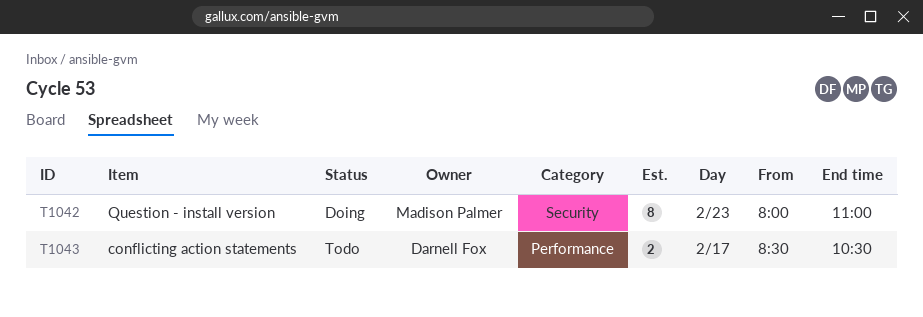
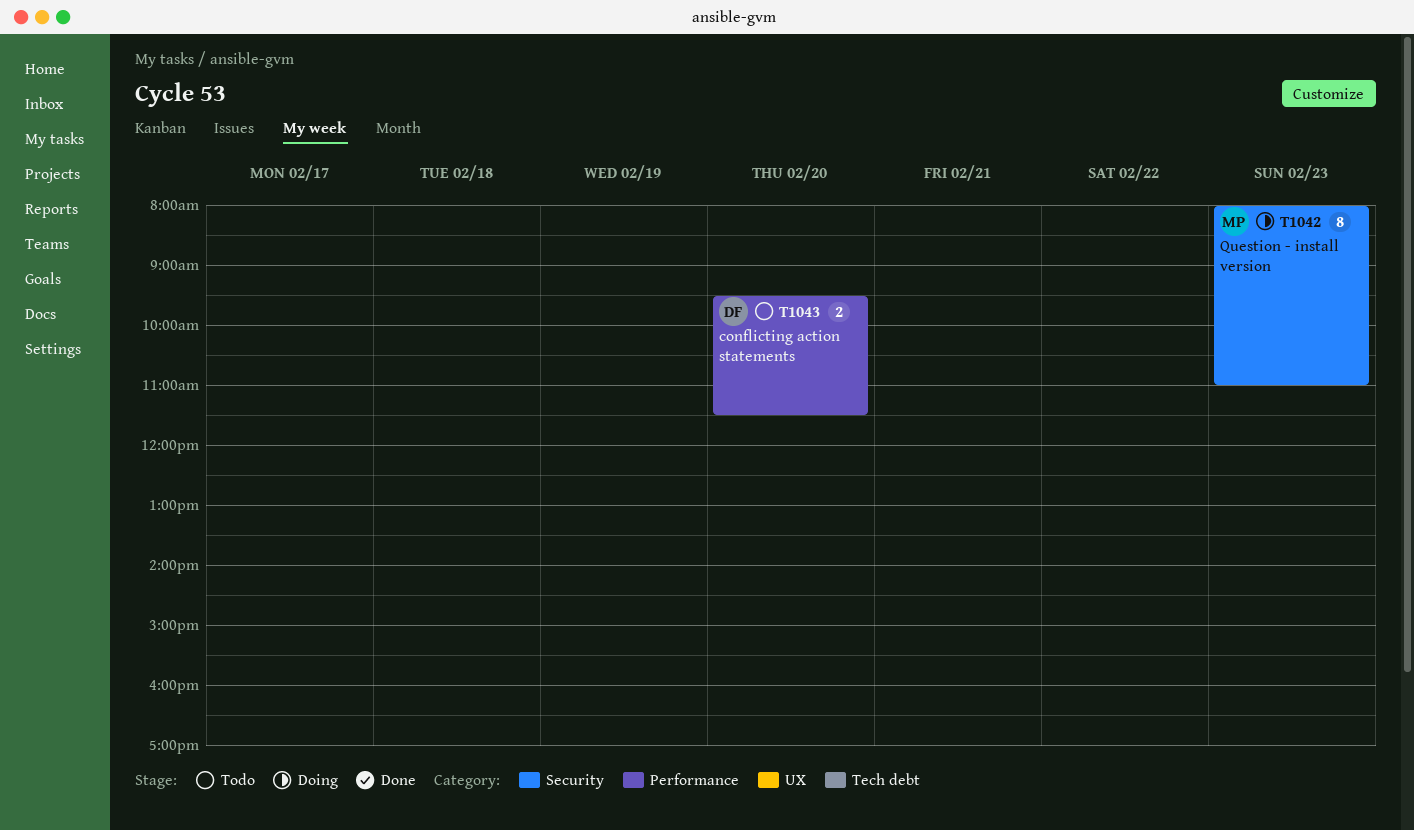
T1043, day: Feb 17 -> Feb 20
T1043, begins: 08:30 -> 09:30
T1043, ends: 10:30 -> 11:30

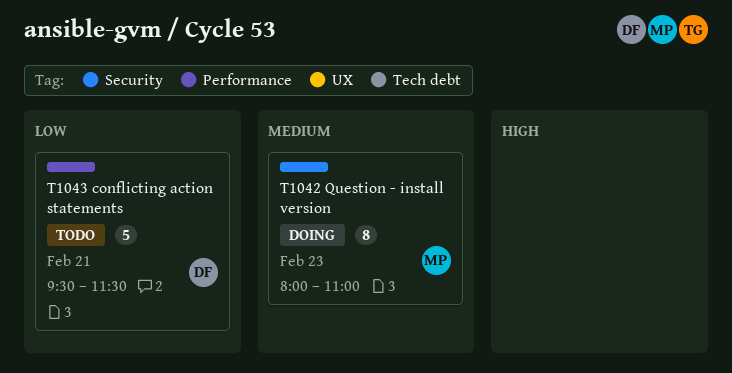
T1043, estimate: 2 -> 5
T1043, day: Feb 20 -> Feb 21

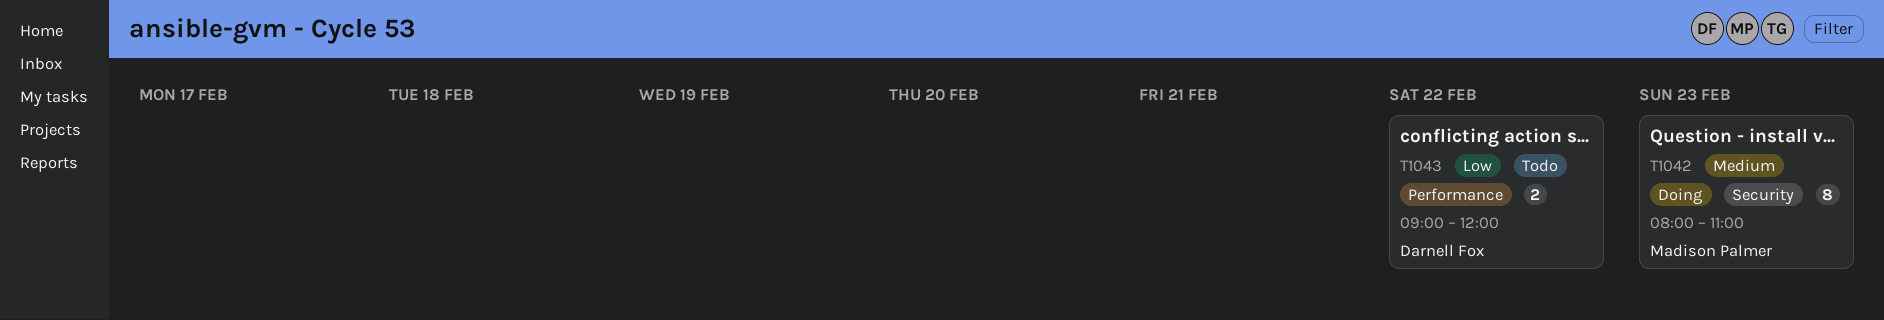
T1043, estimate: 5 -> 2
T1043, day: Feb 21 -> Feb 22
T1043, begins: 09:30 -> 09:00
T1043, ends: 11:30 -> 12:00

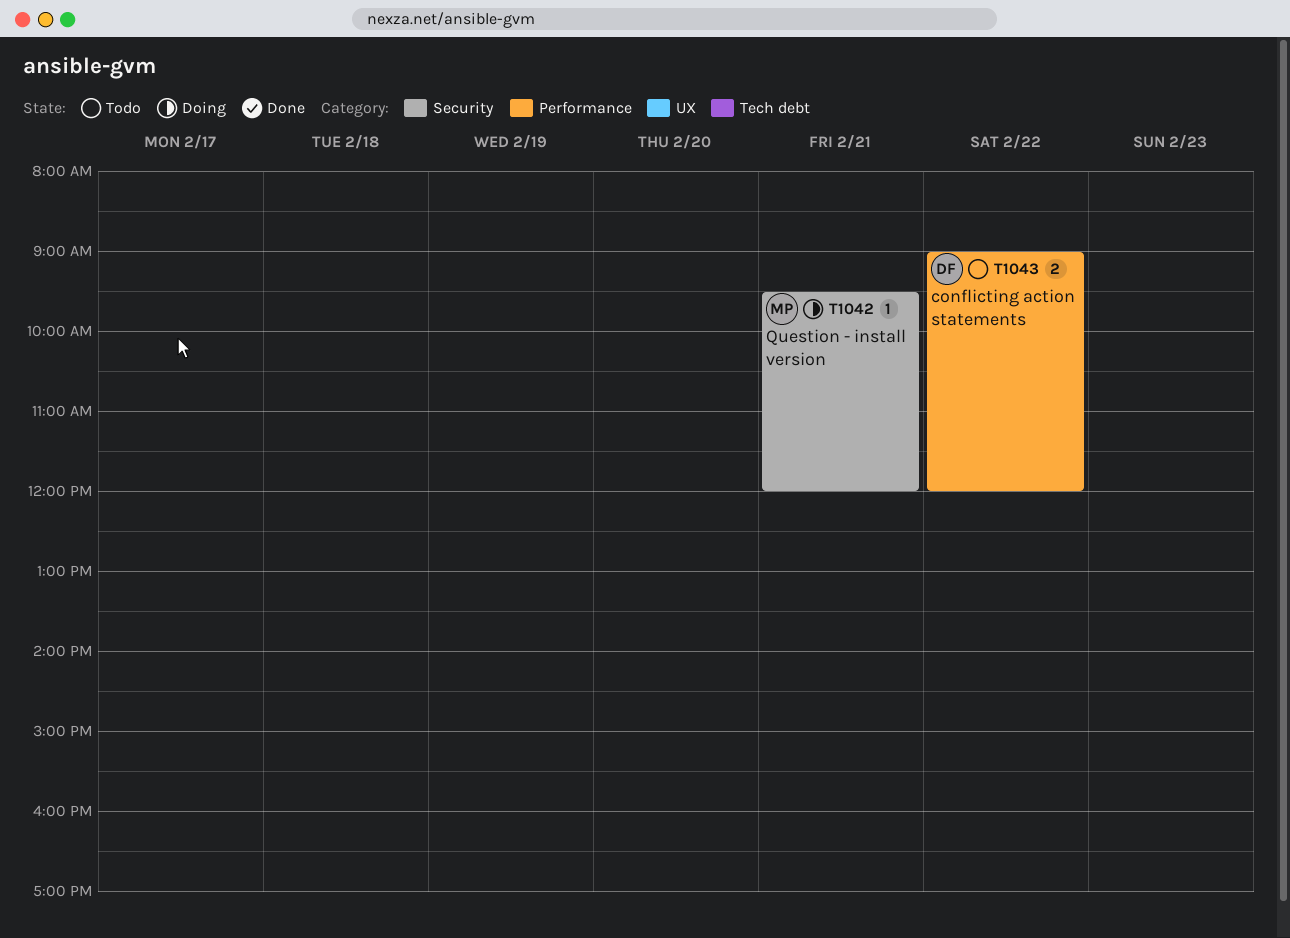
T1042, estimate: 8 -> 1
T1042, day: Feb 23 -> Feb 21
T1042, begins: 08:00 -> 09:30
T1042, ends: 11:00 -> 12:00

